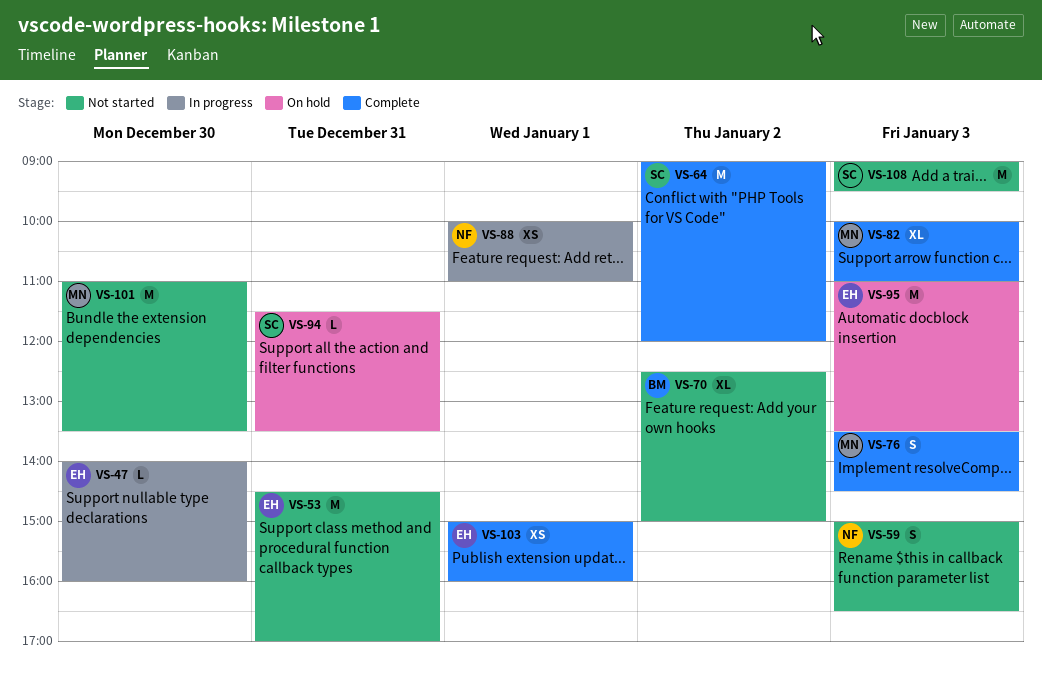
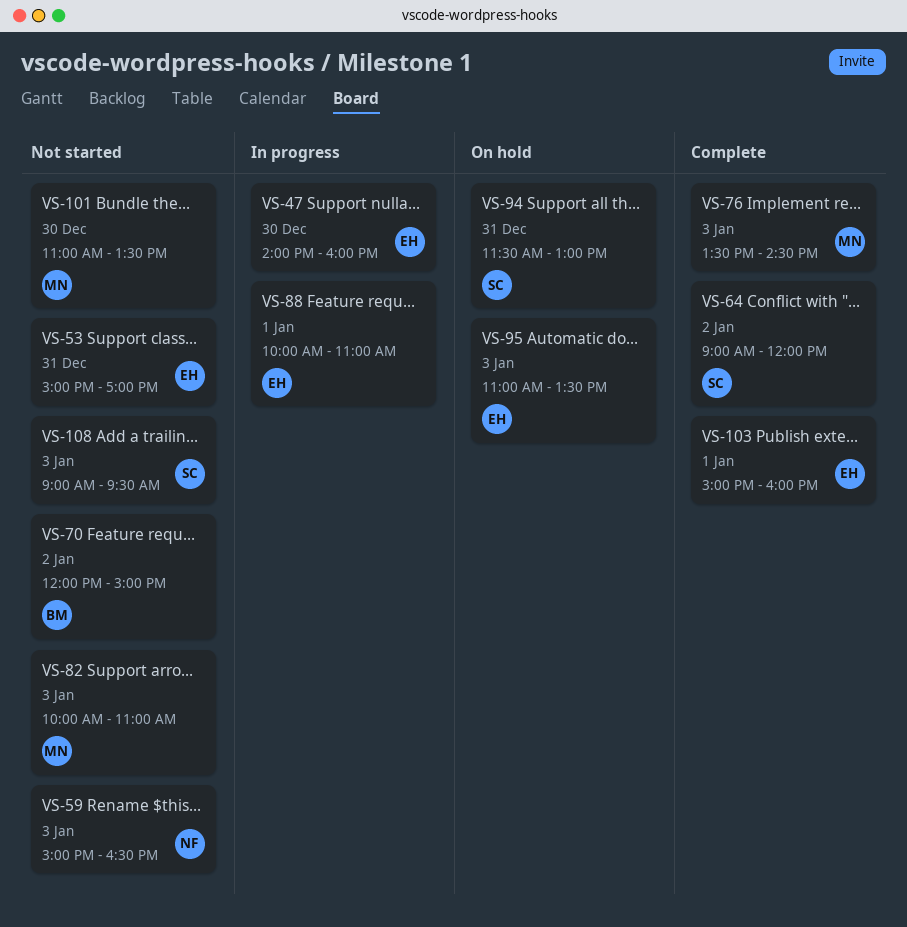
VS-53, begins: 14:30 -> 15:00
VS-70, begins: 12:30 -> 12:00
VS-82, status: Complete -> Not started
VS-88, owner: NF -> EH
VS-94, ends: 13:30 -> 13:00

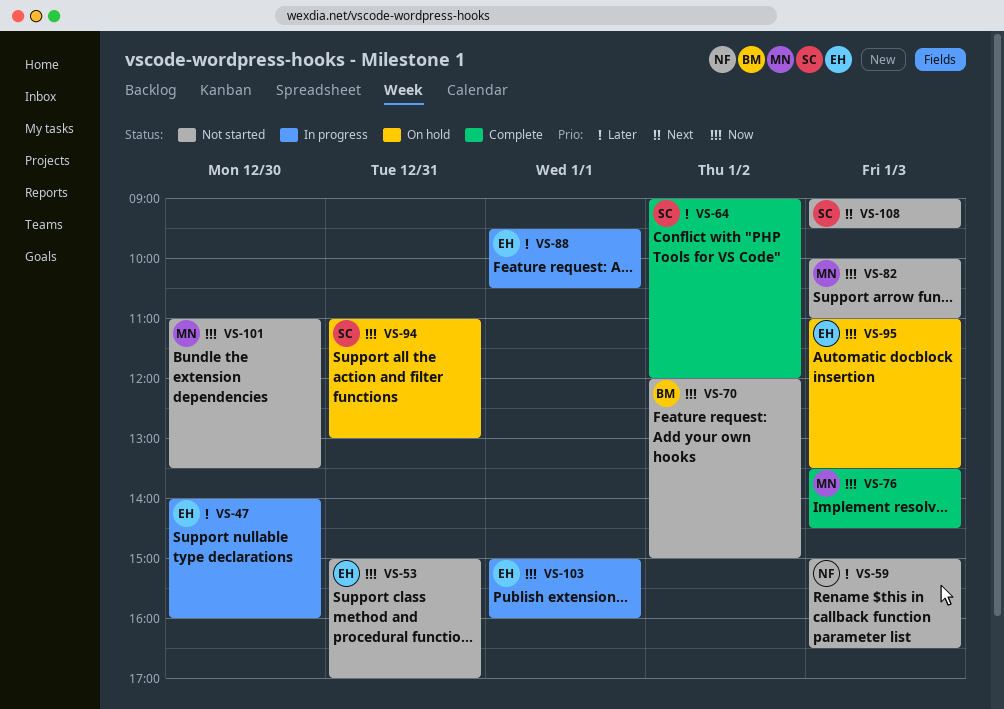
VS-88, begins: 10:00 -> 09:30
VS-88, ends: 11:00 -> 10:30
VS-94, begins: 11:30 -> 11:00
VS-103, status: Complete -> In progress

